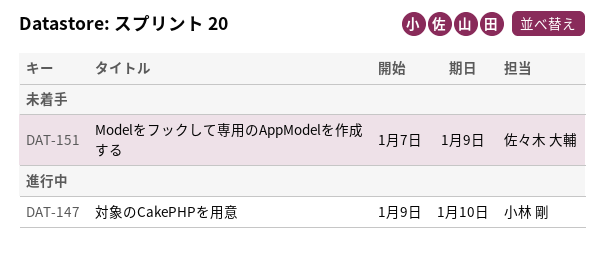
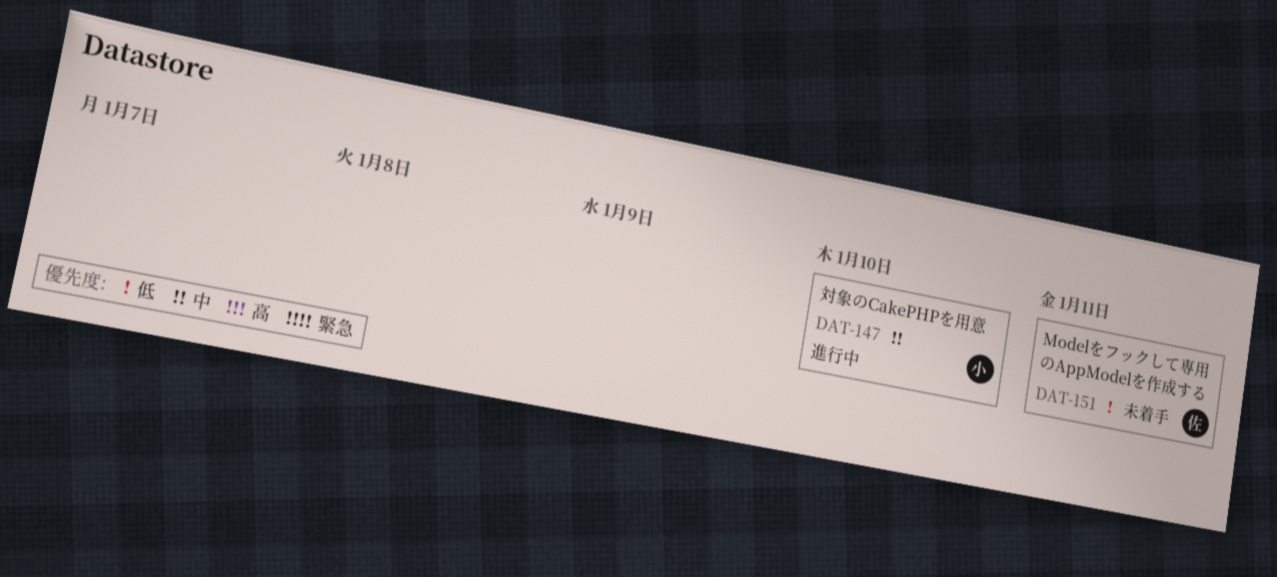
DAT-151, due: Jan 9 -> Jan 11

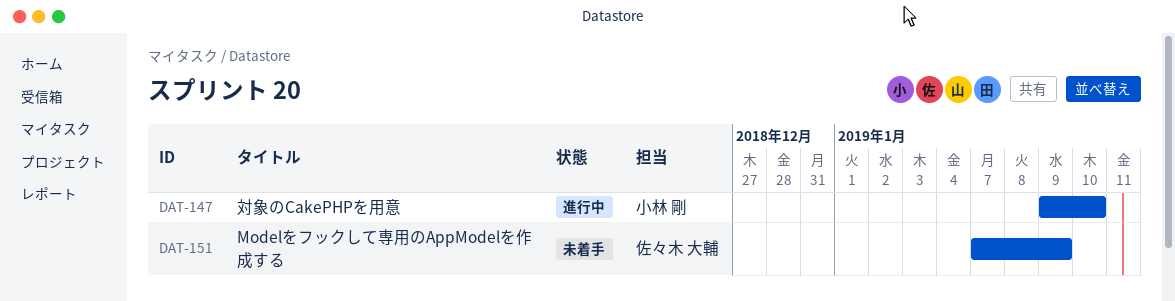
DAT-151, due: Jan 11 -> Jan 9

